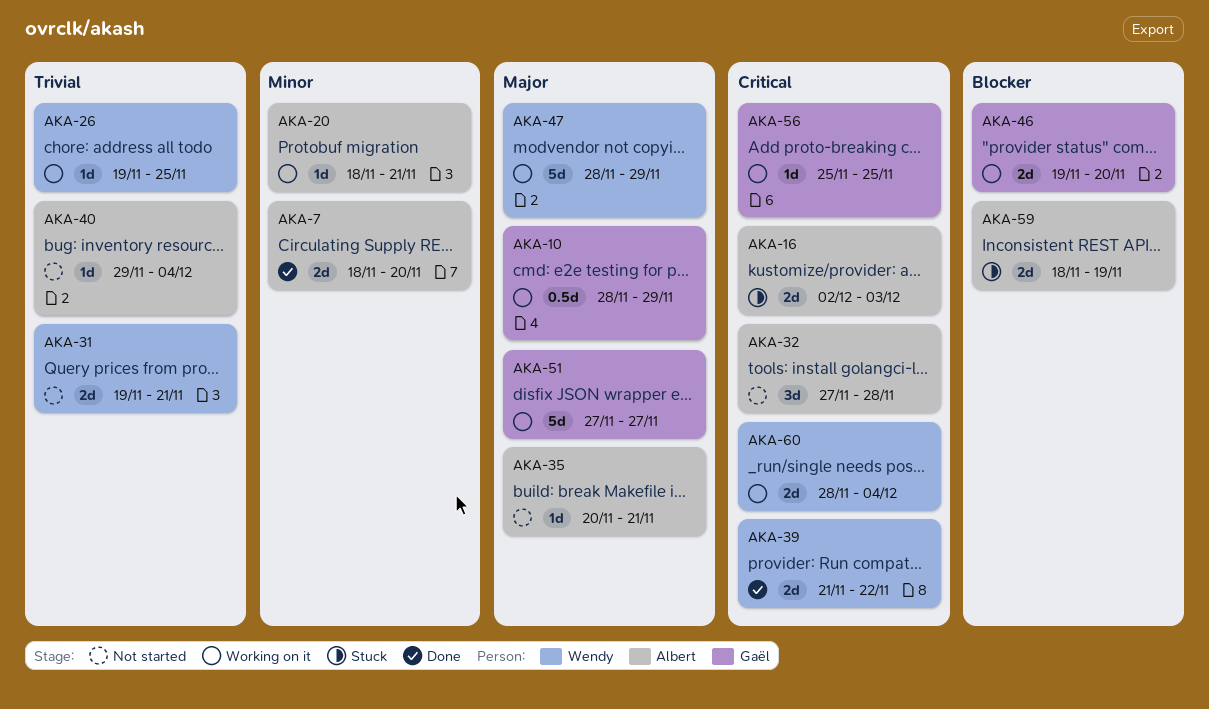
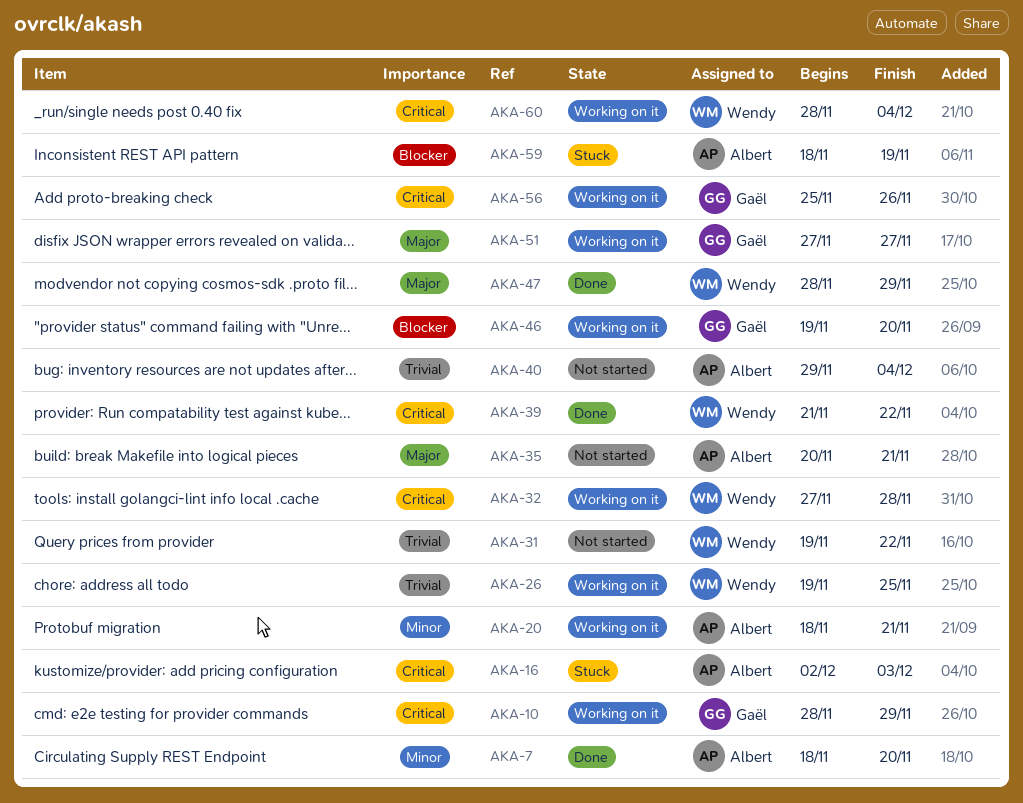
AKA-10, priority: Major -> Critical
AKA-31, due: Nov 21 -> Nov 22
AKA-32, status: Not started -> Working on it
AKA-32, owner: Albert -> Wendy
AKA-47, status: Working on it -> Done
AKA-56, due: Nov 25 -> Nov 26

